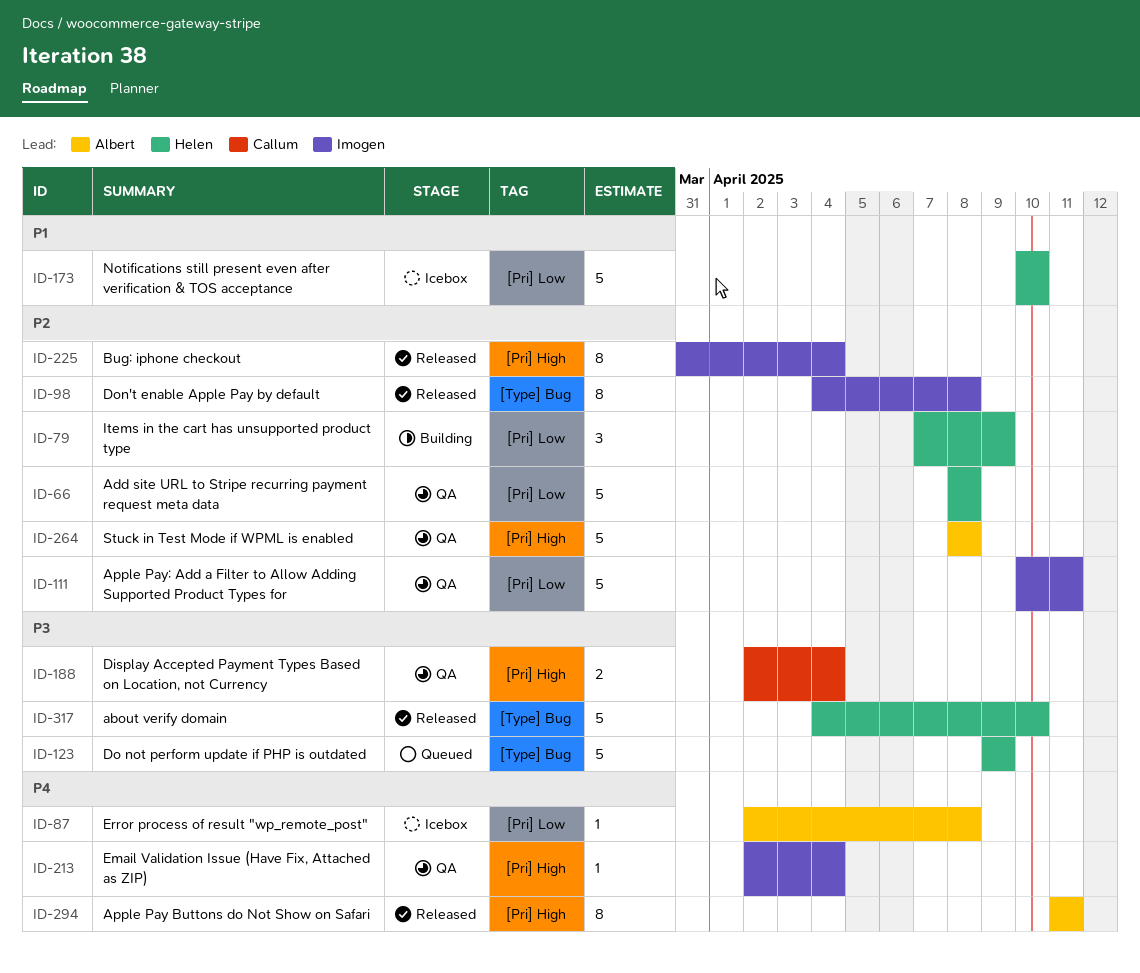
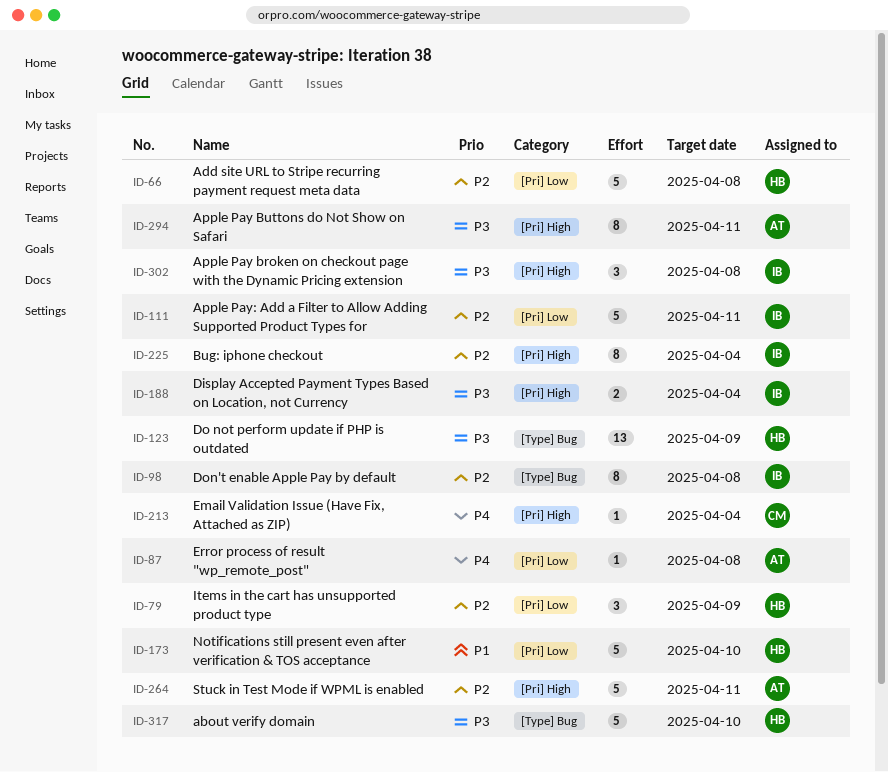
ID-123, estimate: 5 -> 13
ID-188, owner: Callum -> Imogen
ID-213, owner: Imogen -> Callum
ID-264, due: Apr 8 -> Apr 11
ID-294, priority: P4 -> P3
ID-302: none -> present

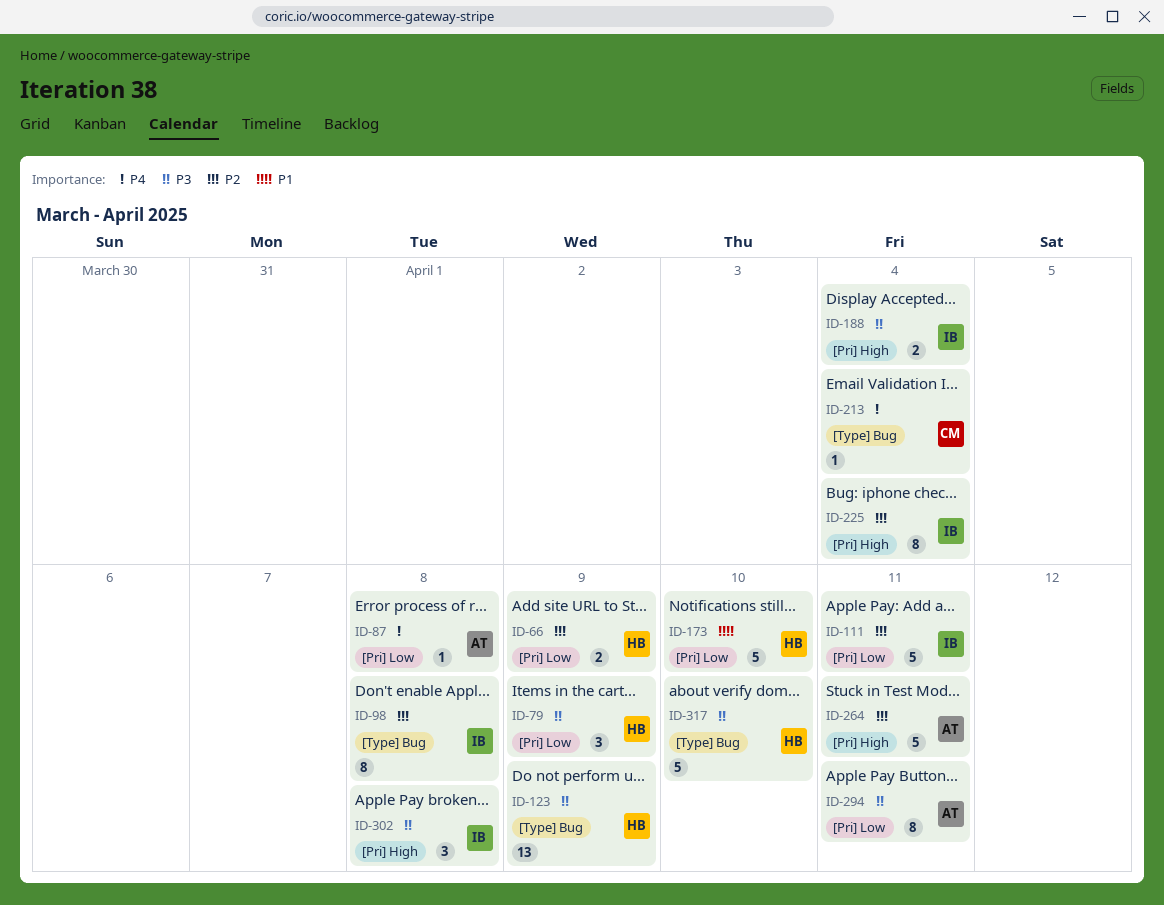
ID-66, estimate: 5 -> 2
ID-66, due: Apr 8 -> Apr 9
ID-79, priority: P2 -> P3
ID-213, label: [Pri] High -> [Type] Bug
ID-294, label: [Pri] High -> [Pri] Low

